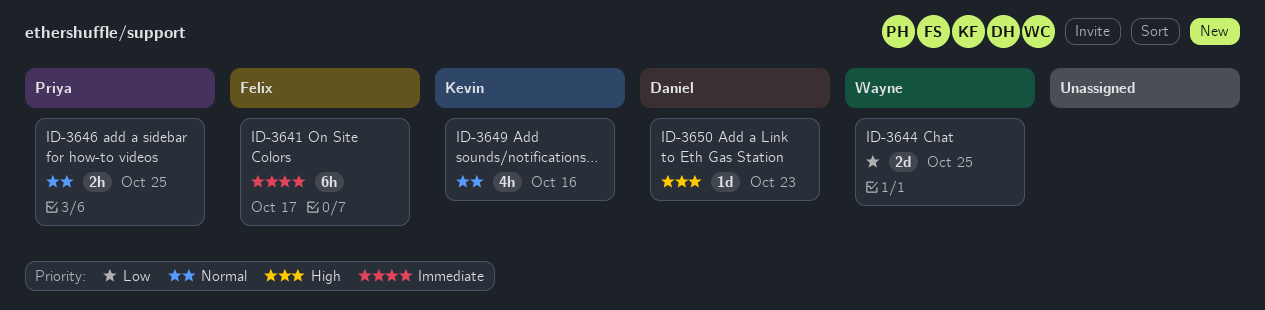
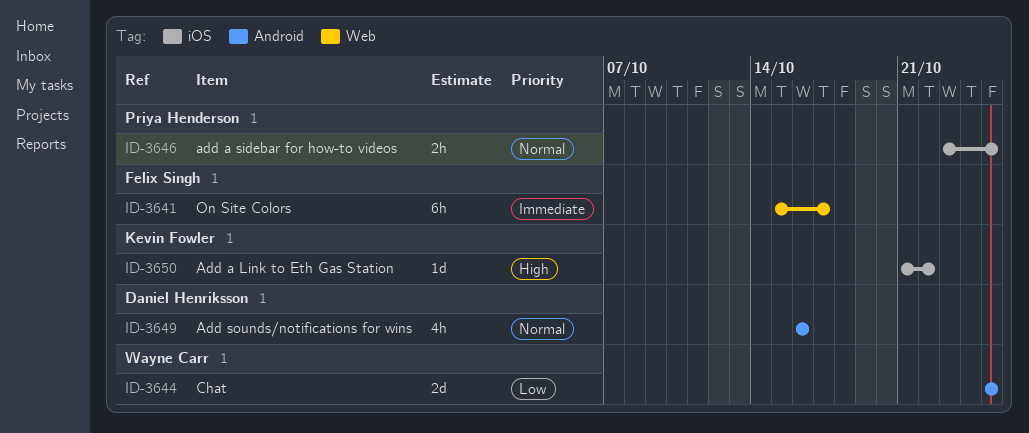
ID-3649, owner: Kevin Fowler -> Daniel Henriksson
ID-3650, owner: Daniel Henriksson -> Kevin Fowler
ID-3650, due: Oct 23 -> Oct 22

